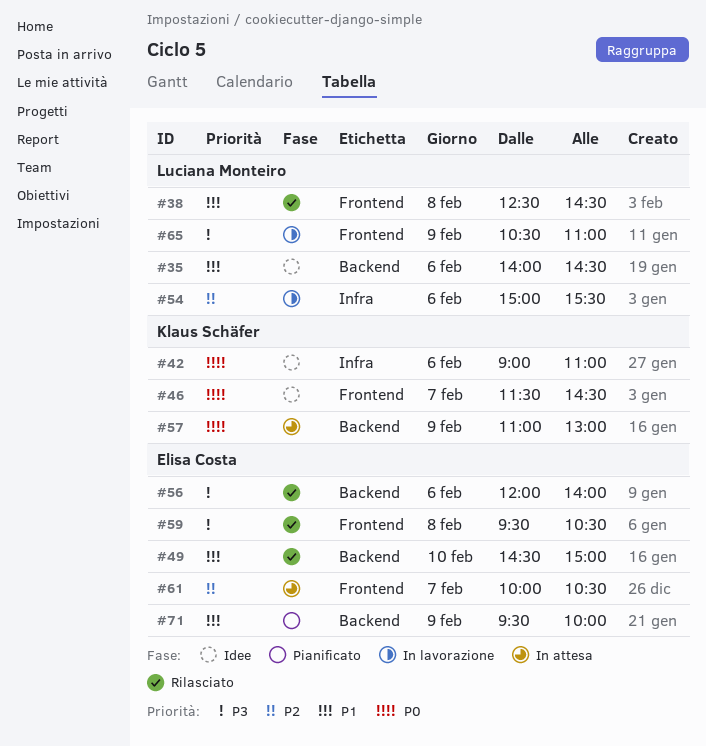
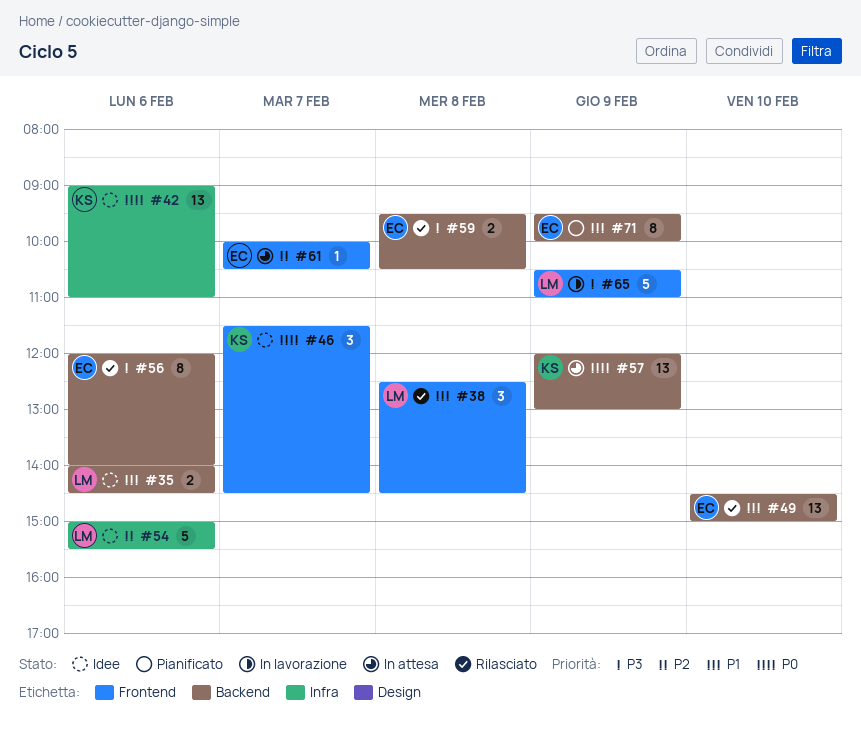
#54, status: In lavorazione -> Idee
#57, begins: 11:00 -> 12:00
#59, label: Frontend -> Backend

